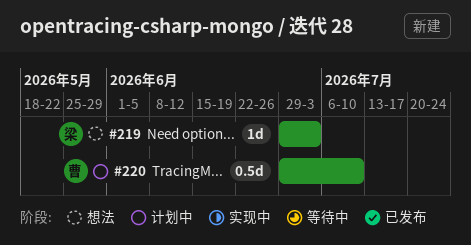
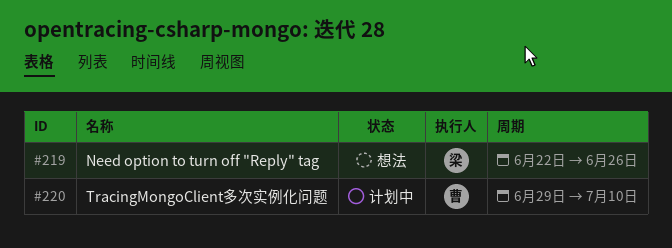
#219, start: Jun 29 -> Jun 22
#219, due: Jul 3 -> Jun 26

